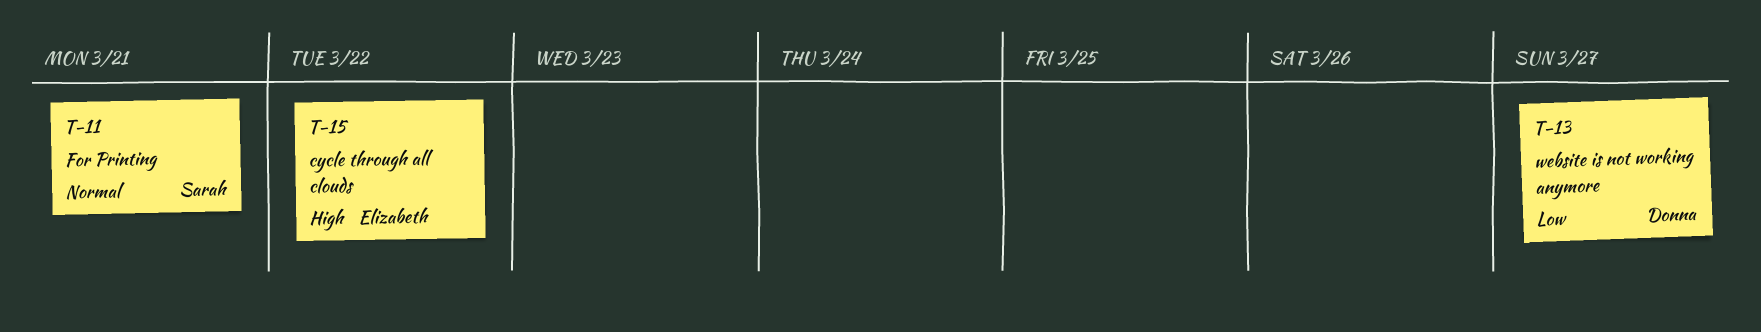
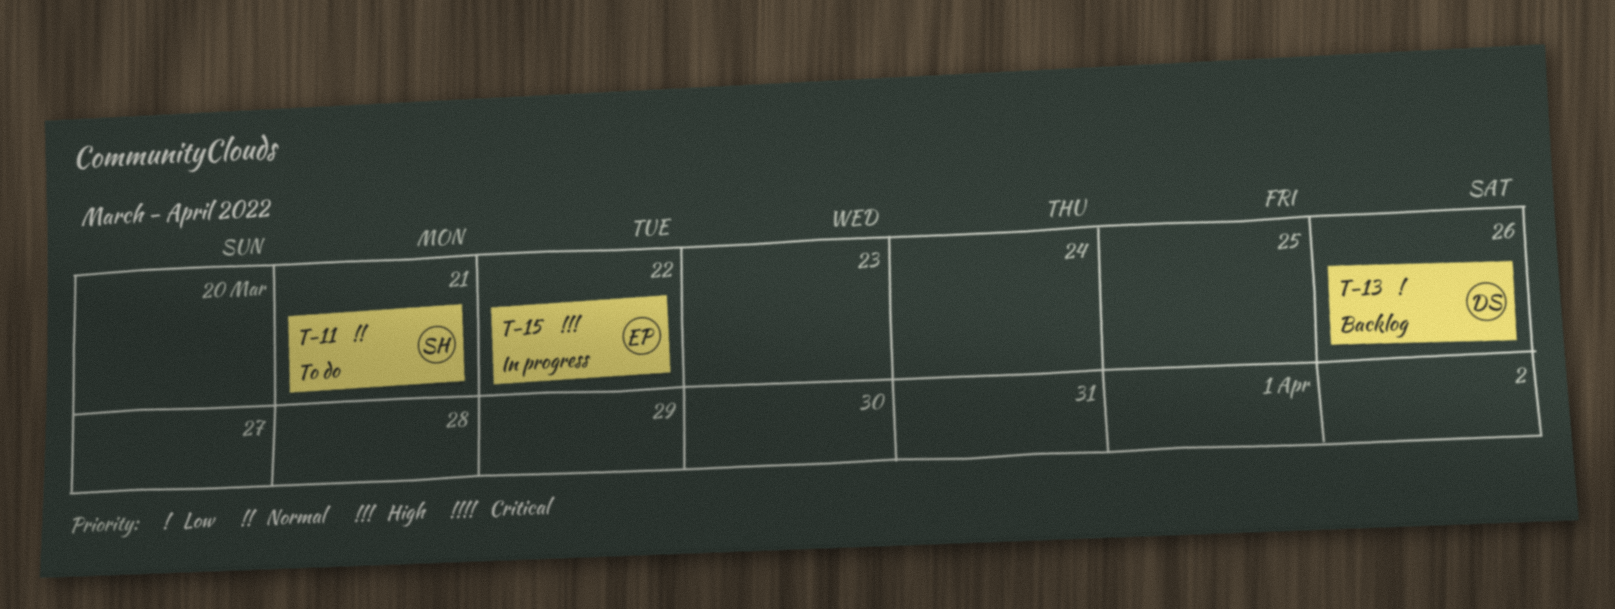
T-13, due: Mar 27 -> Mar 26

